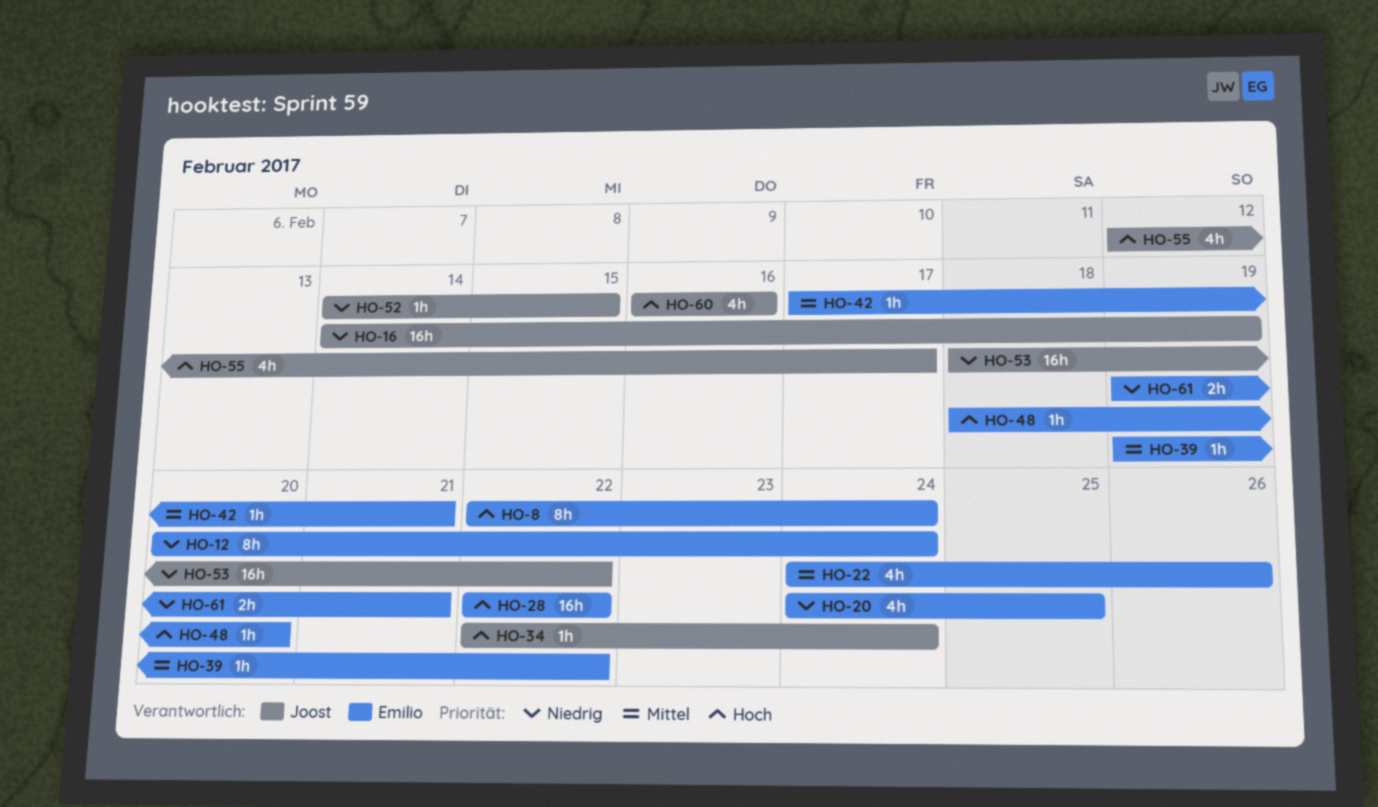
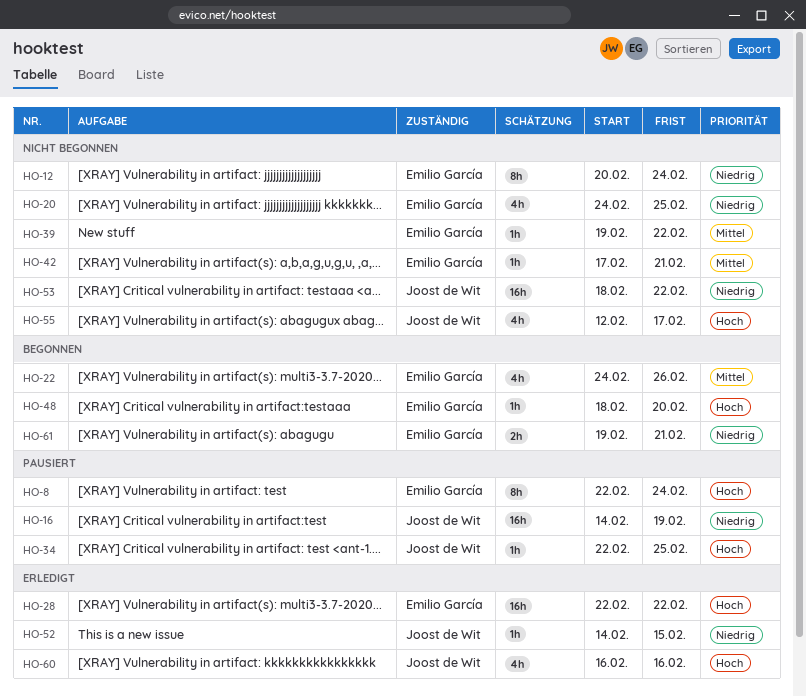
HO-34, due: Feb 24 -> Feb 25

